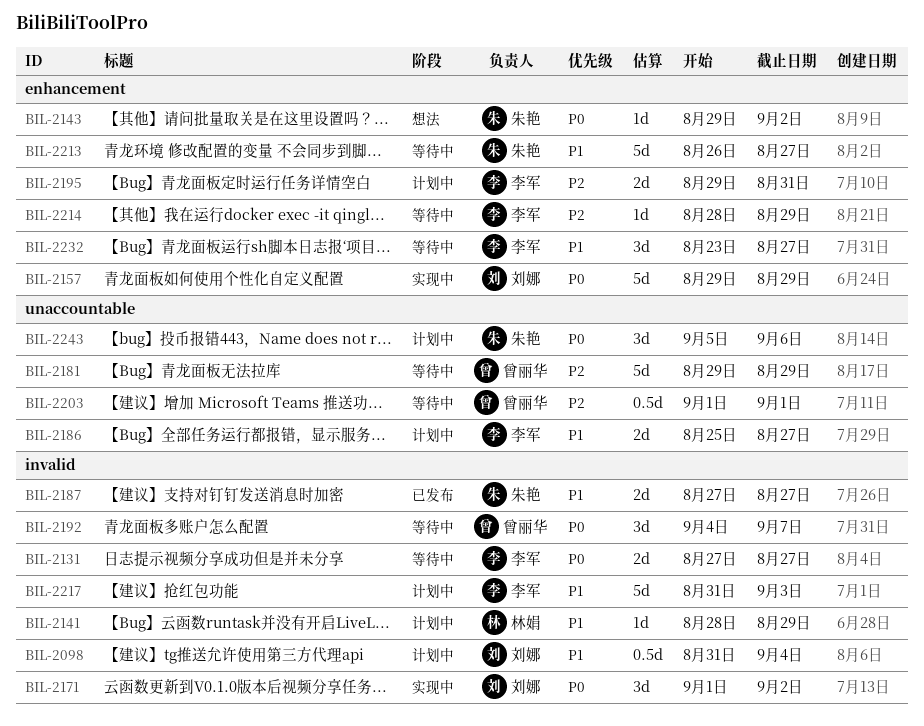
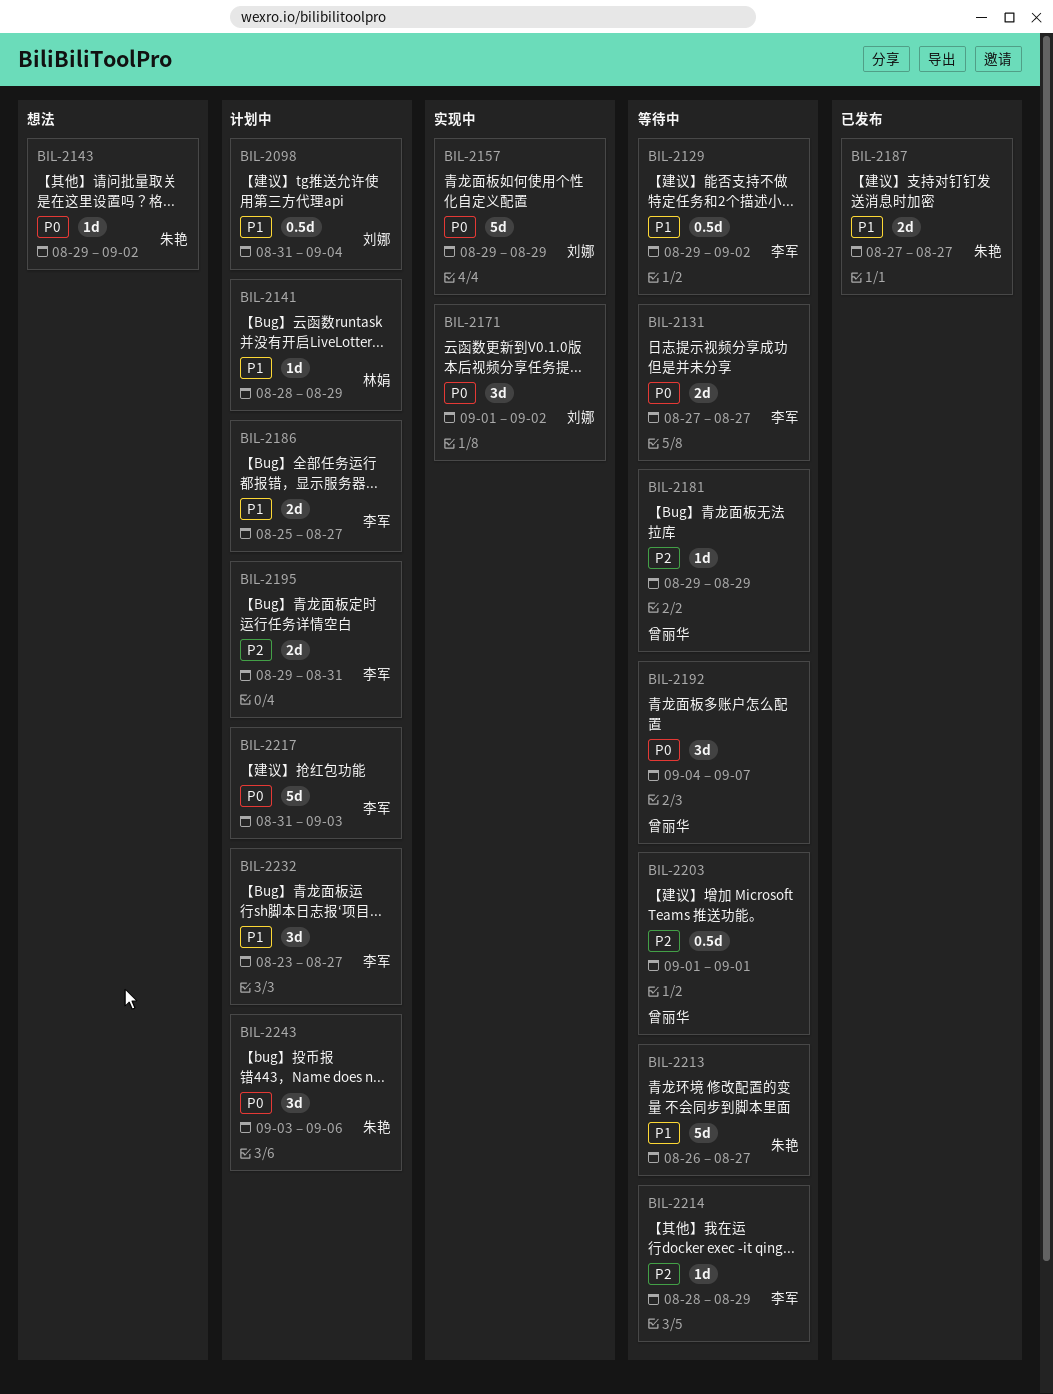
BIL-2129: none -> present
BIL-2181, estimate: 5d -> 1d
BIL-2217, priority: P1 -> P0
BIL-2232, status: 等待中 -> 计划中
BIL-2243, start: Sep 5 -> Sep 3

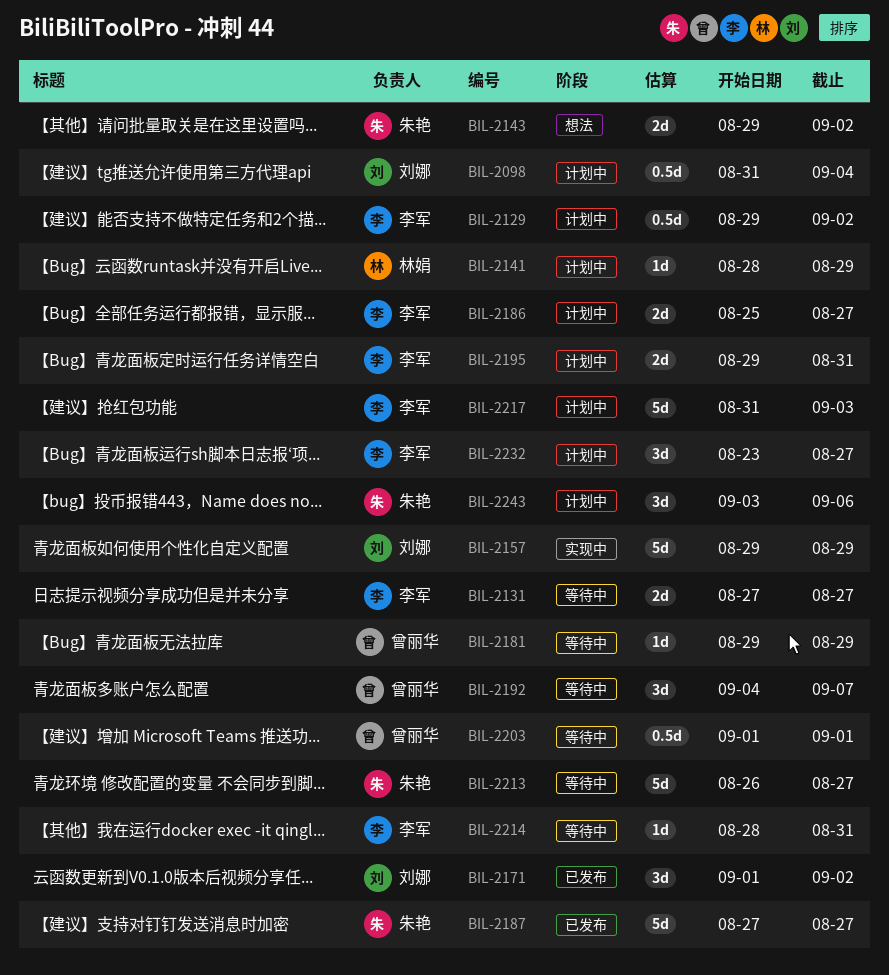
BIL-2129, status: 等待中 -> 计划中
BIL-2143, estimate: 1d -> 2d
BIL-2171, status: 实现中 -> 已发布
BIL-2187, estimate: 2d -> 5d
BIL-2214, due: Aug 29 -> Aug 31

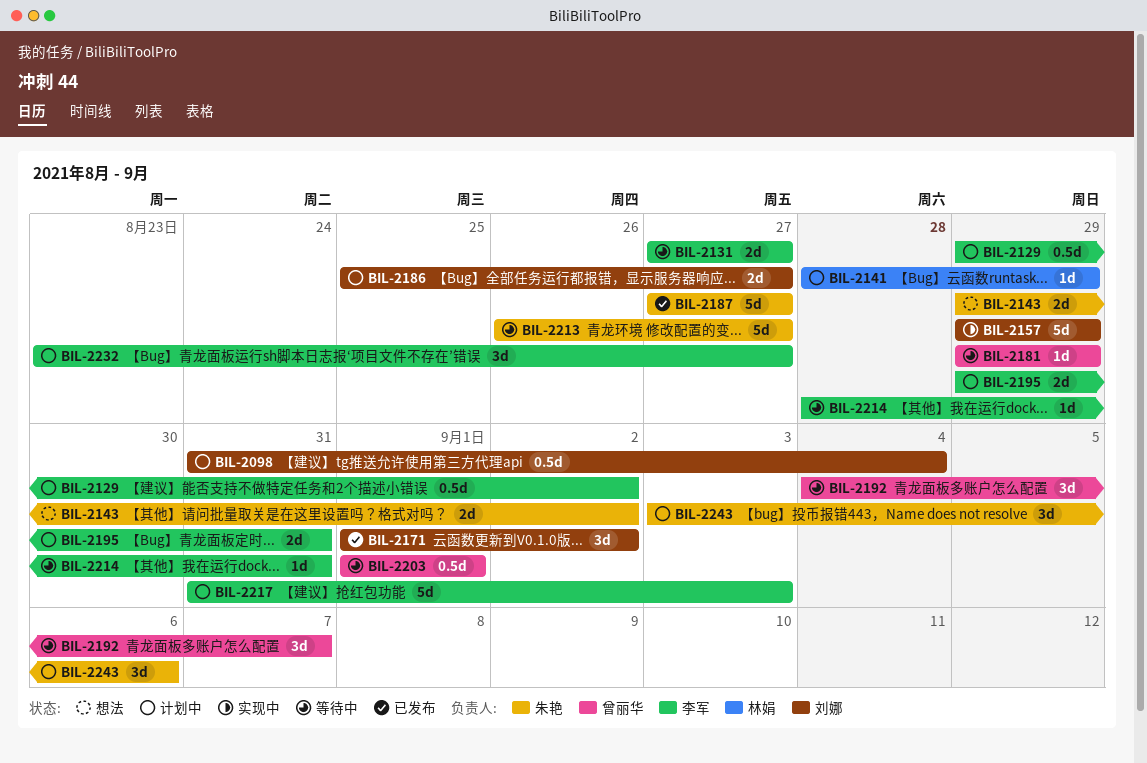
BIL-2186, owner: 李军 -> 刘娜

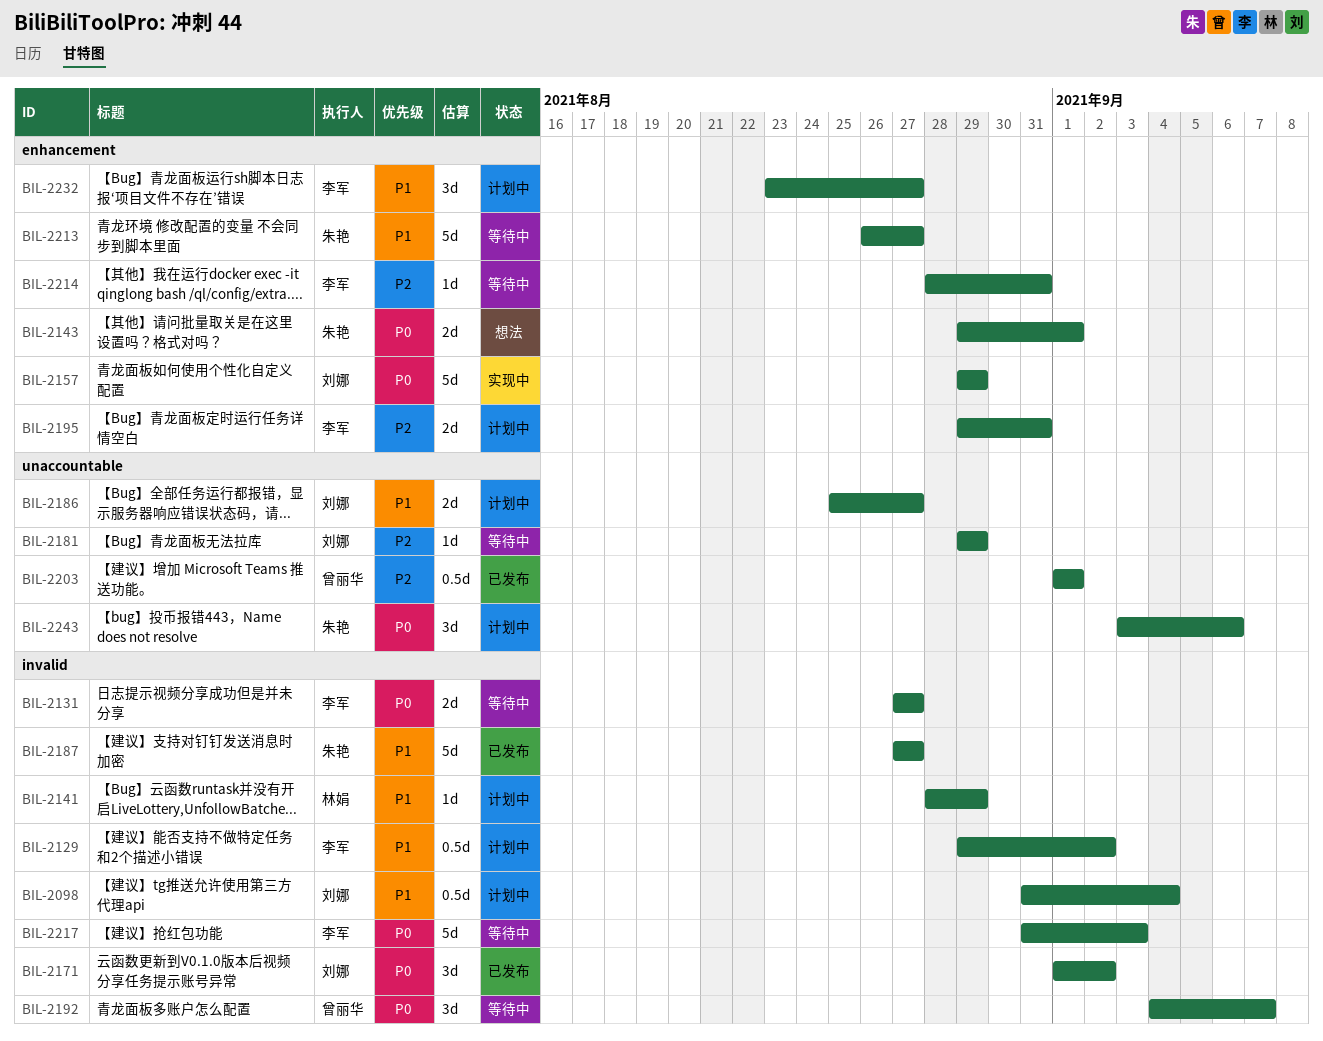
BIL-2143, due: Sep 2 -> Sep 1
BIL-2181, owner: 曾丽华 -> 刘娜
BIL-2203, status: 等待中 -> 已发布
BIL-2217, status: 计划中 -> 等待中

